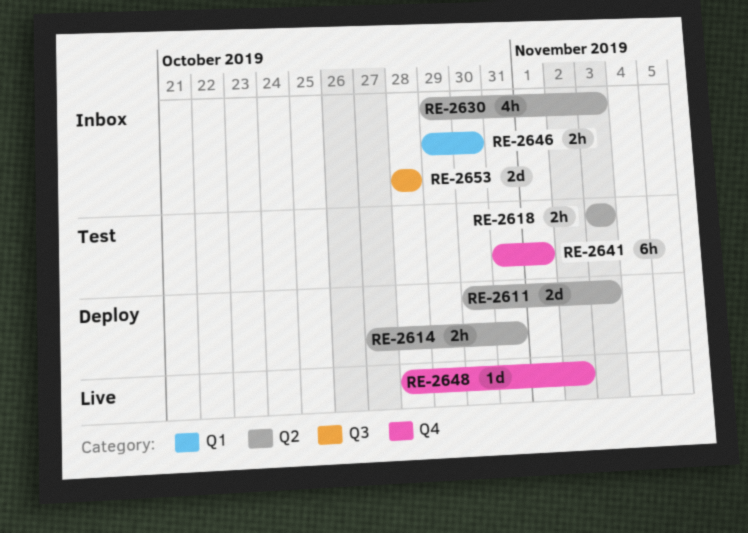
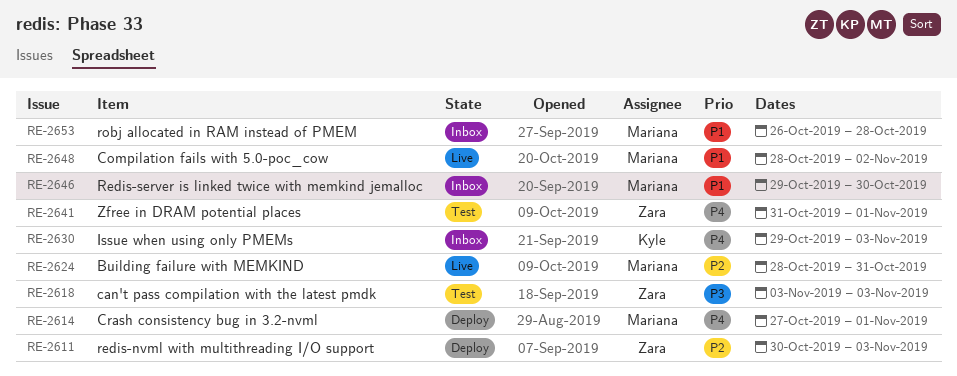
RE-2614, due: Oct 31 -> Nov 1
RE-2624: none -> present
RE-2653, start: Oct 28 -> Oct 26

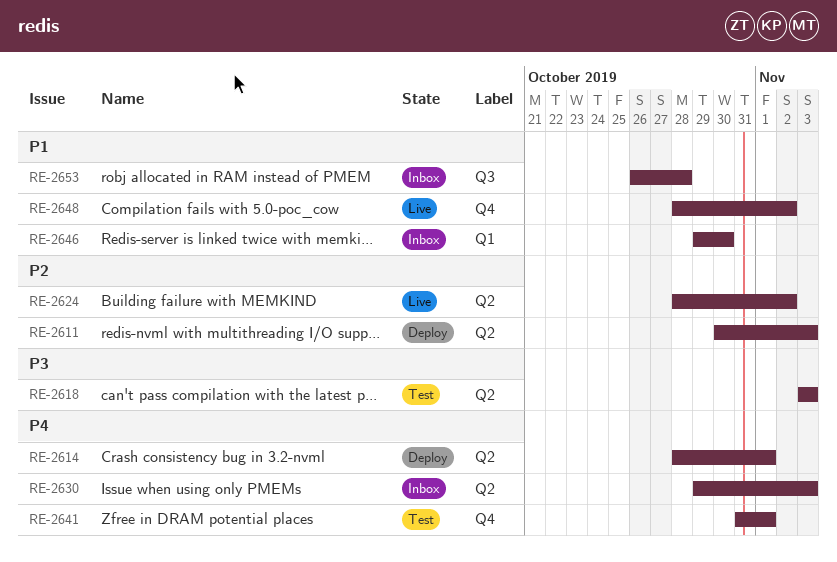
RE-2614, start: Oct 27 -> Oct 28
RE-2624, due: Oct 31 -> Nov 2

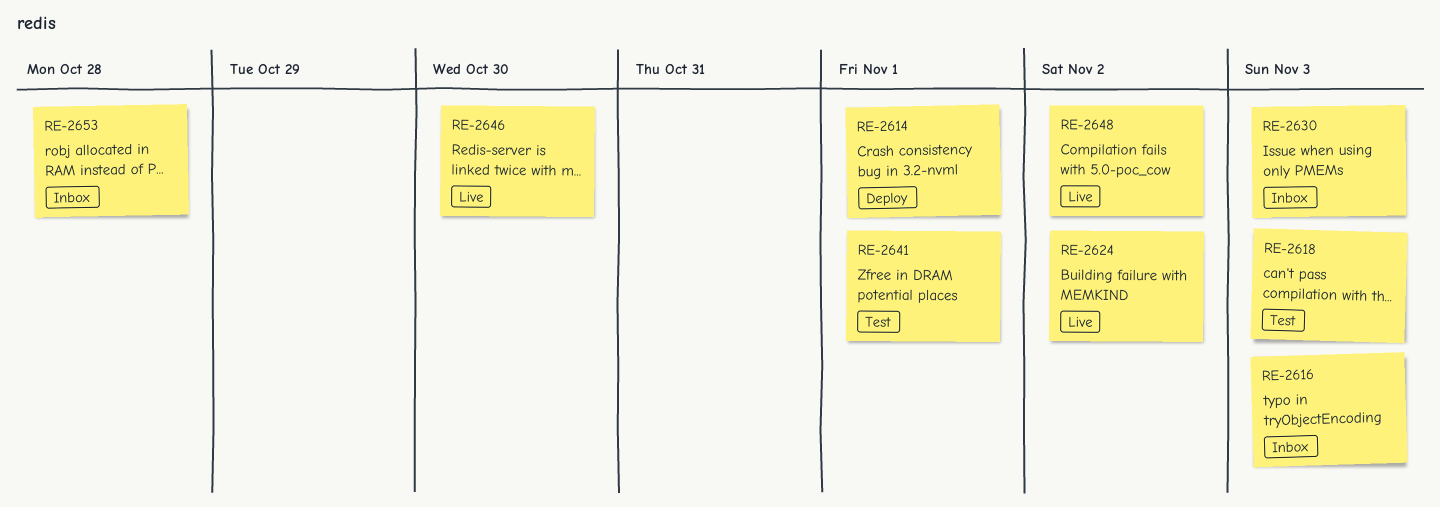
RE-2611: present -> none
RE-2616: none -> present
RE-2646, status: Inbox -> Live

